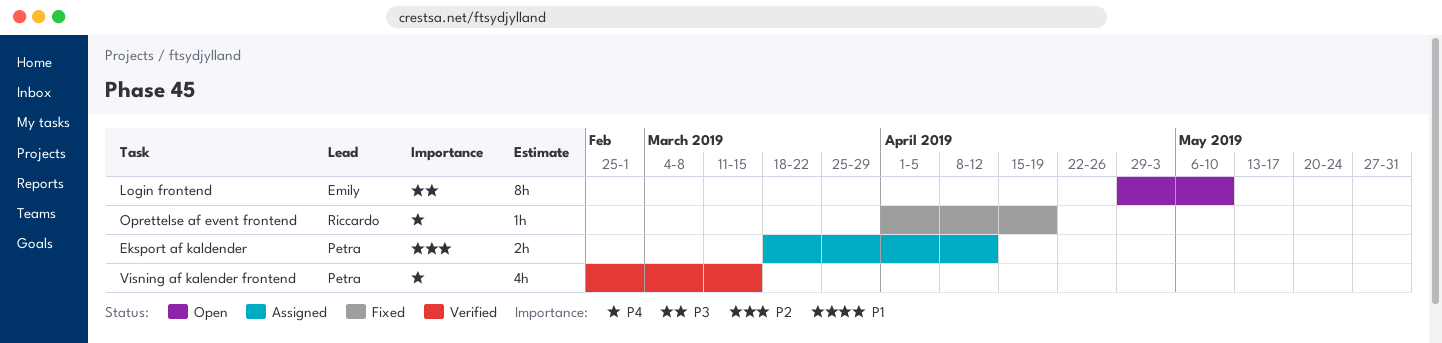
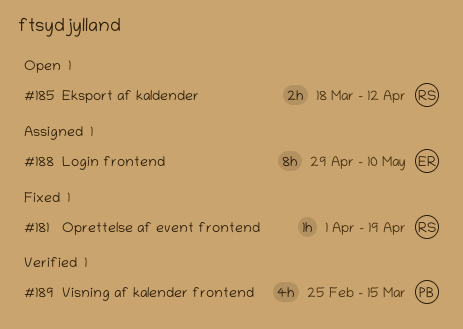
Eksport af kaldender, status: Assigned -> Open
Eksport af kaldender, owner: Petra -> Riccardo
Login frontend, status: Open -> Assigned

